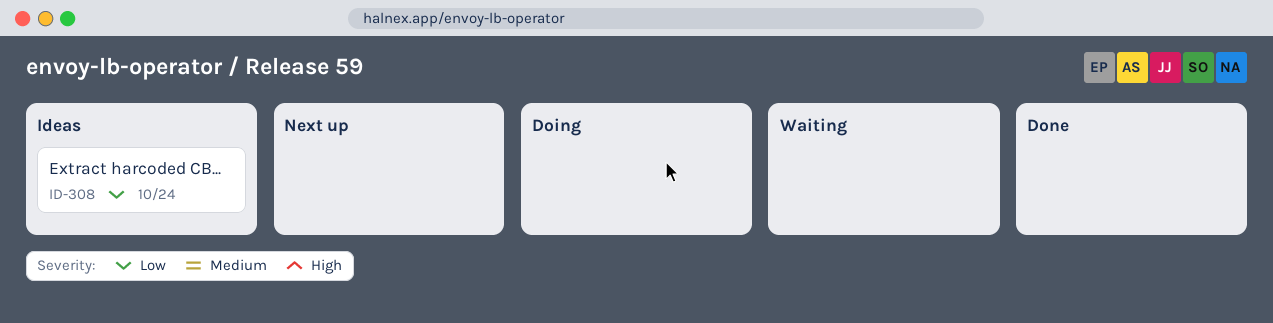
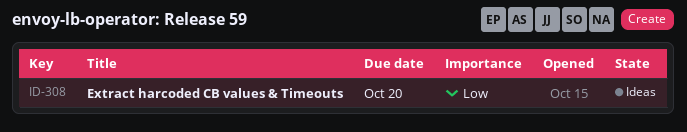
ID-308, due: Oct 24 -> Oct 20

